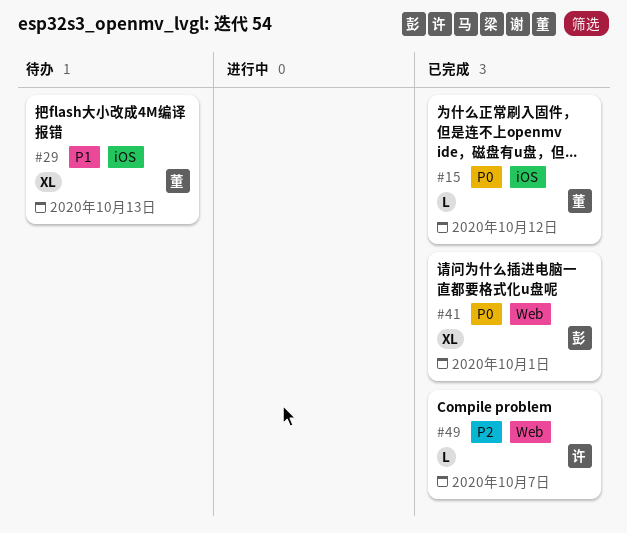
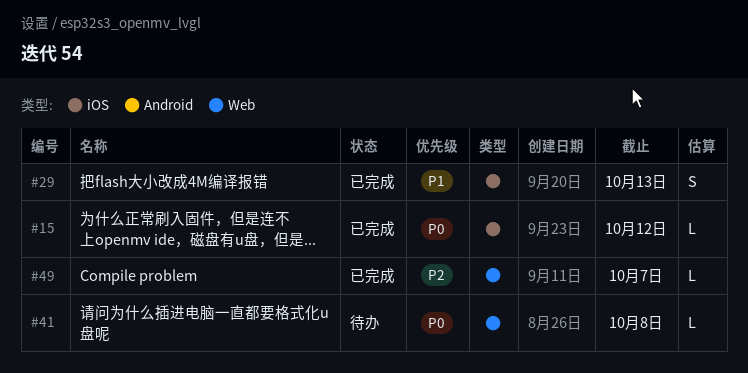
#29, status: 待办 -> 已完成
#29, estimate: XL -> S
#41, status: 已完成 -> 待办
#41, estimate: XL -> L
#41, due: Oct 1 -> Oct 8

